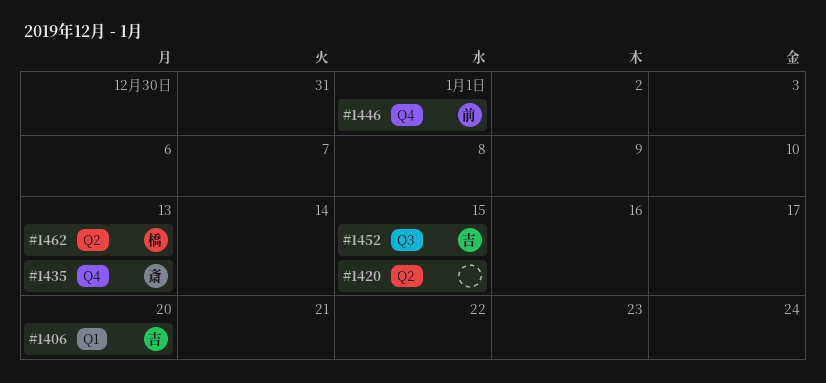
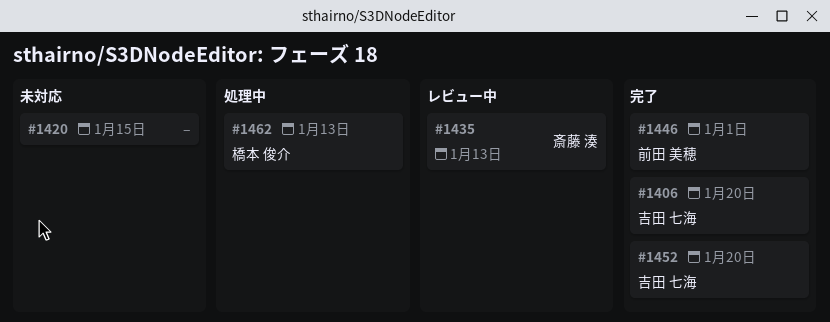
#1452, due: Jan 15 -> Jan 20

